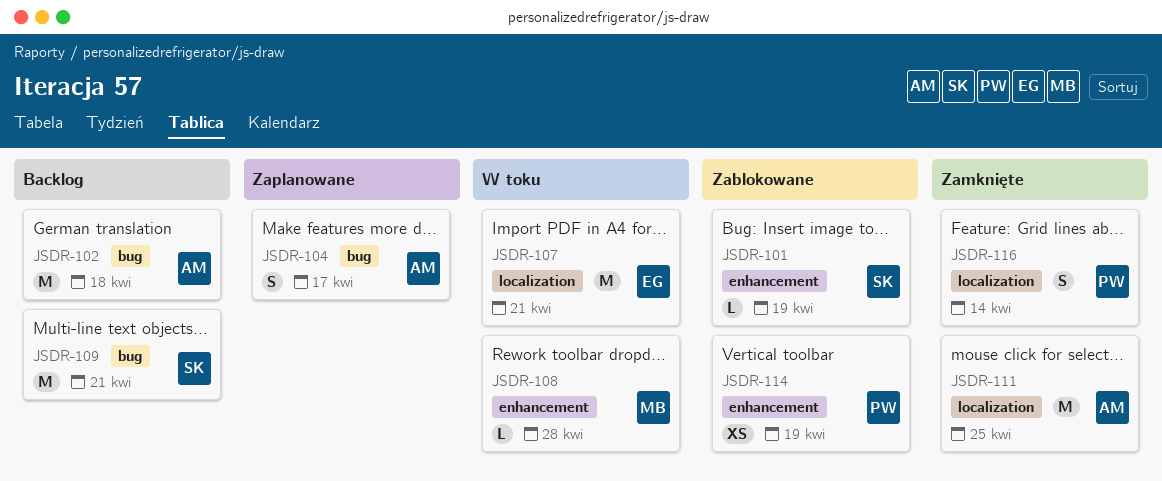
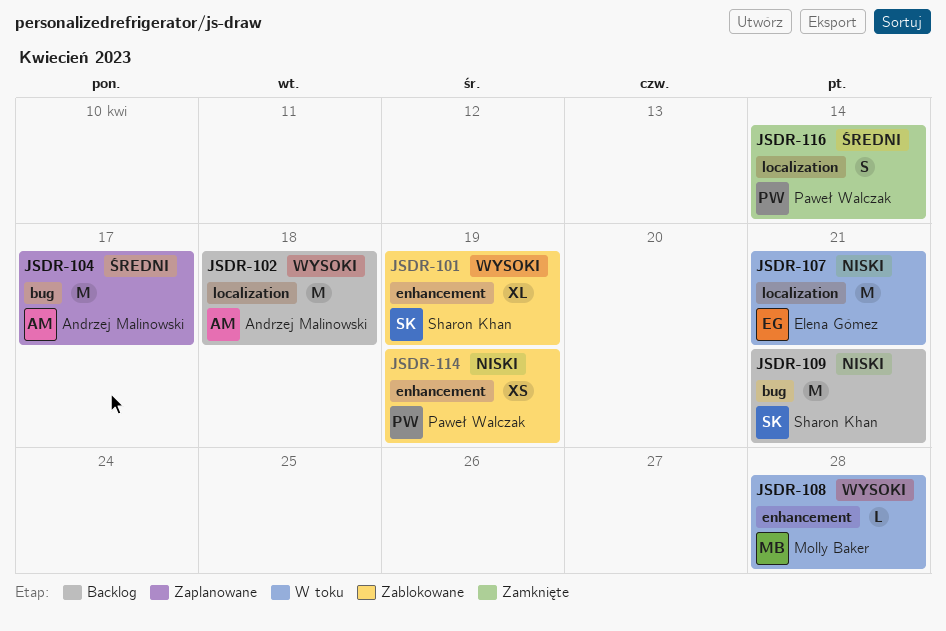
JSDR-101, estimate: L -> XL
JSDR-102, label: bug -> localization
JSDR-104, estimate: S -> M
JSDR-111: present -> none

